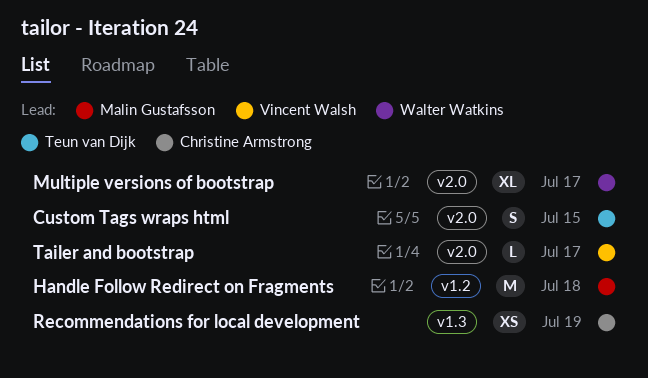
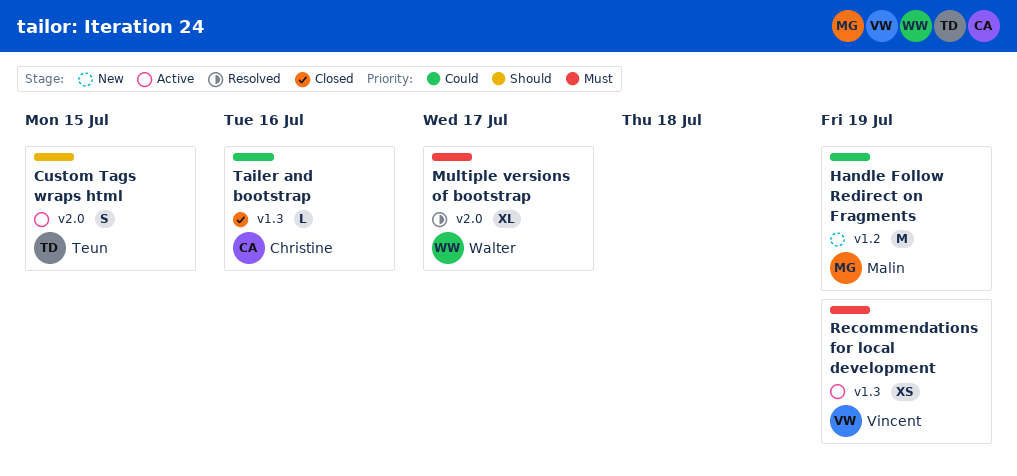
Handle Follow Redirect on Fragments, due: Jul 18 -> Jul 19
Recommendations for local development, owner: Christine Armstrong -> Vincent Walsh
Tailer and bootstrap, owner: Vincent Walsh -> Christine Armstrong
Tailer and bootstrap, label: v2.0 -> v1.3
Tailer and bootstrap, due: Jul 17 -> Jul 16

